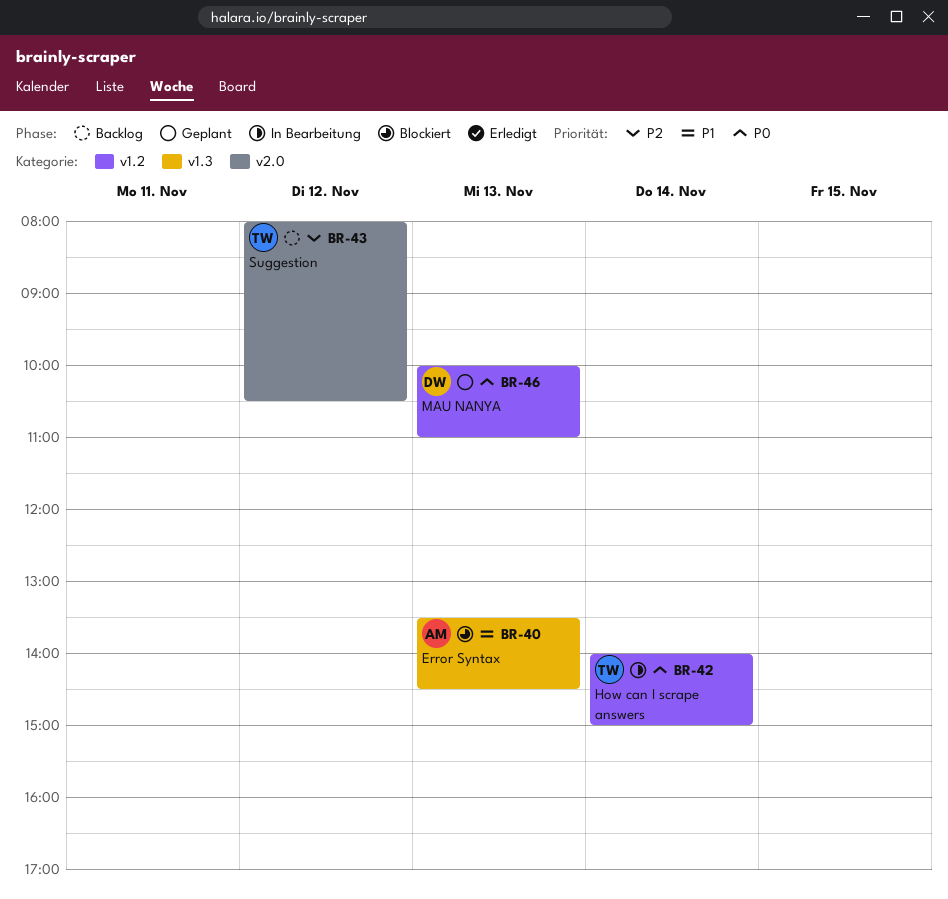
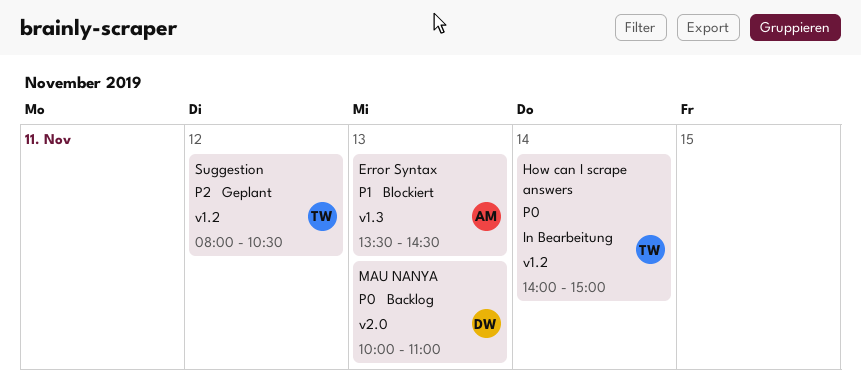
MAU NANYA, status: Geplant -> Backlog
MAU NANYA, label: v1.2 -> v2.0
Suggestion, status: Backlog -> Geplant
Suggestion, label: v2.0 -> v1.2

